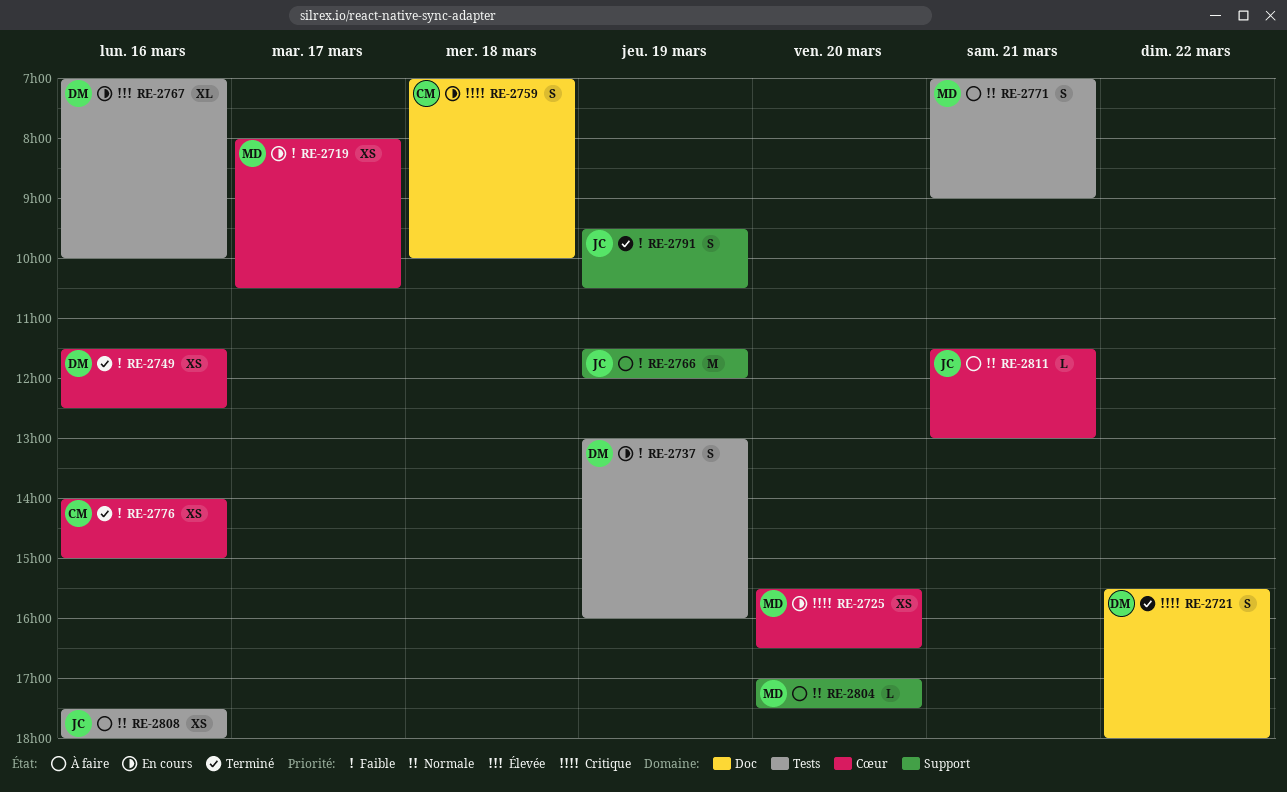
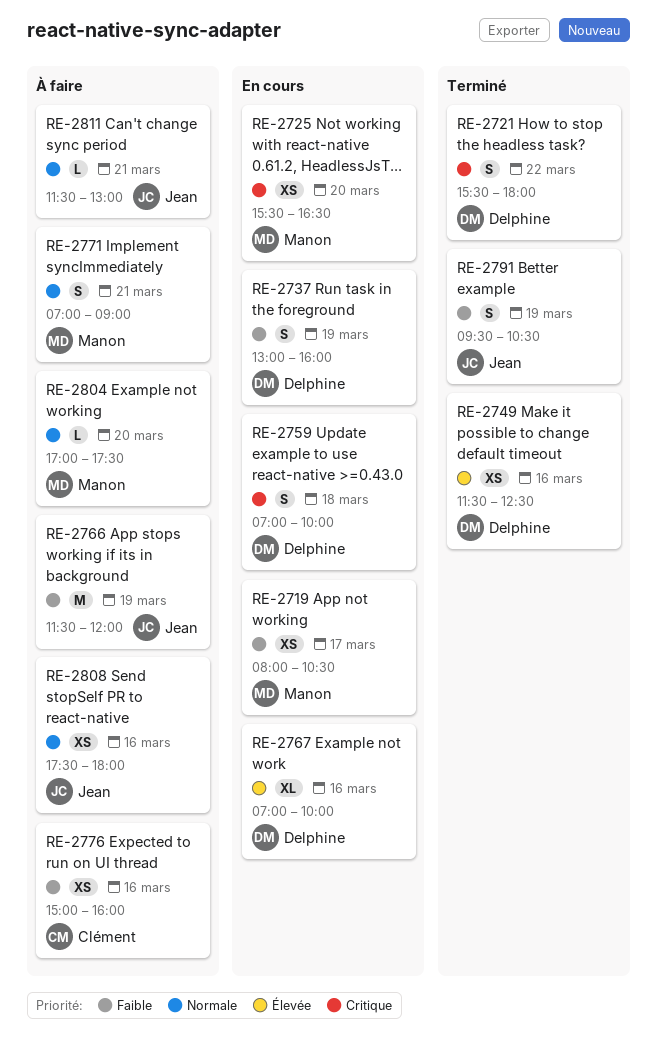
RE-2749, priority: Faible -> Élevée
RE-2759, owner: Clément -> Delphine
RE-2776, status: Terminé -> À faire
RE-2776, begins: 14:00 -> 15:00
RE-2776, ends: 15:00 -> 16:00

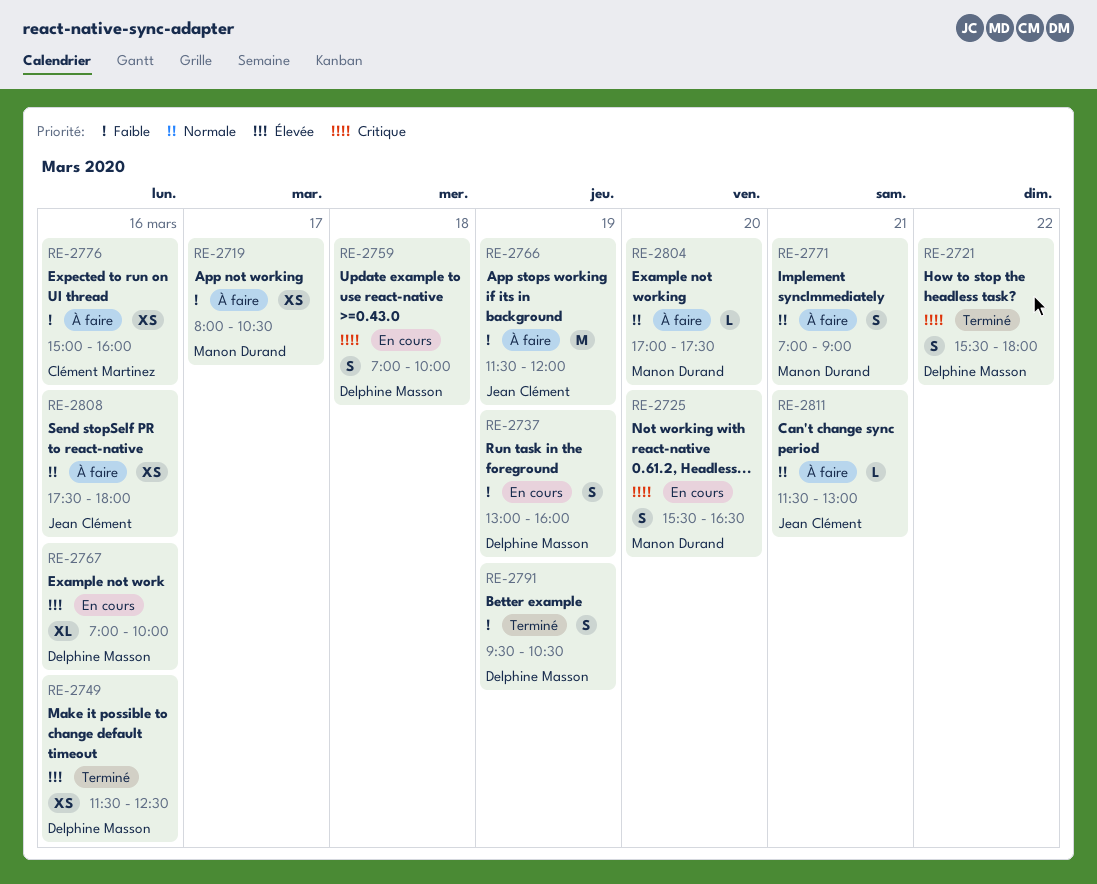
RE-2719, status: En cours -> À faire
RE-2725, estimate: XS -> S
RE-2791, owner: Jean Clément -> Delphine Masson

